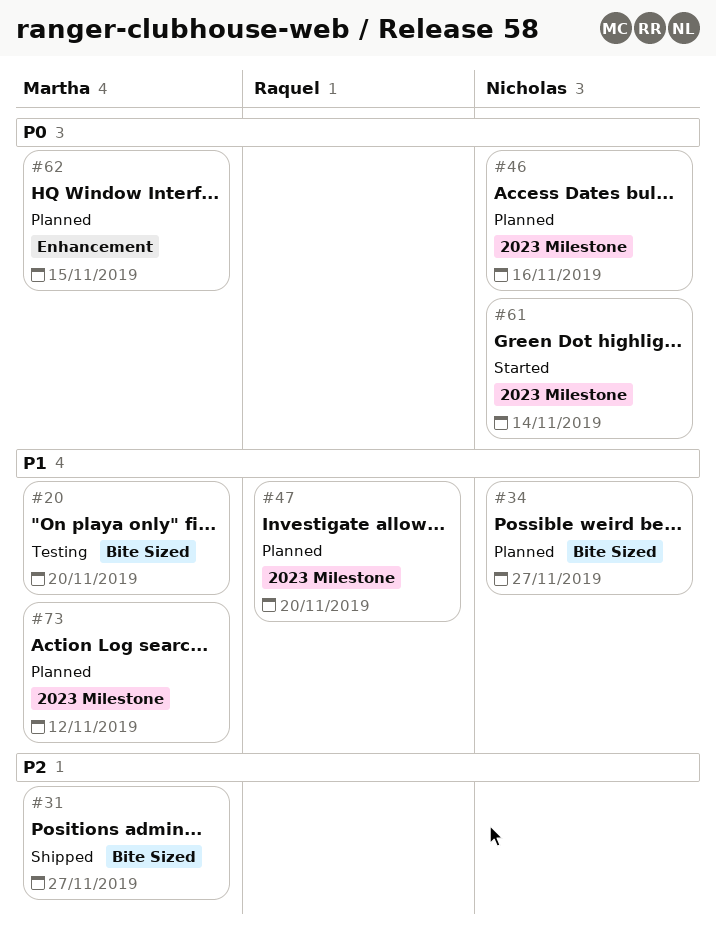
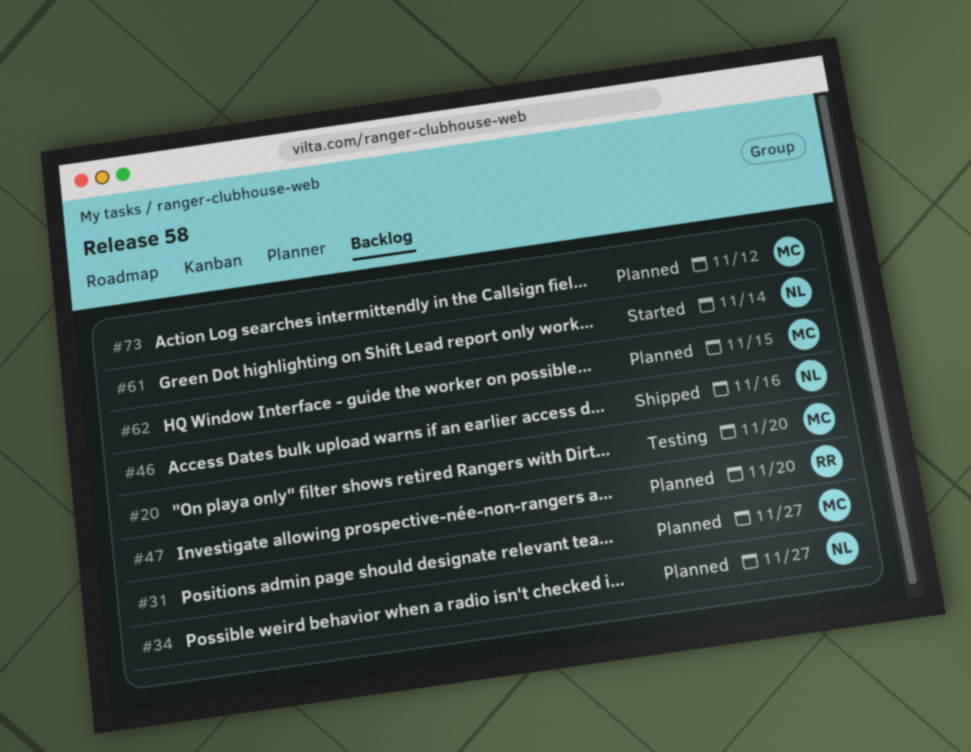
#31, status: Shipped -> Planned
#46, status: Planned -> Shipped

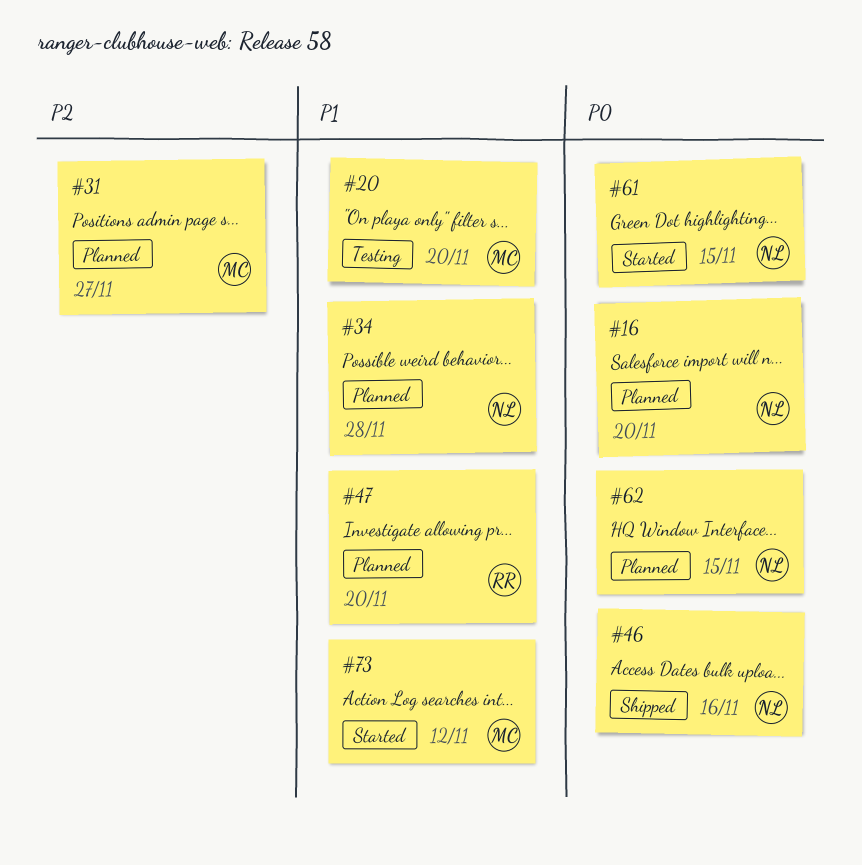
#16: none -> present
#34, due: Nov 27 -> Nov 28
#61, due: Nov 14 -> Nov 15
#62, owner: MC -> NL
#73, status: Planned -> Started

